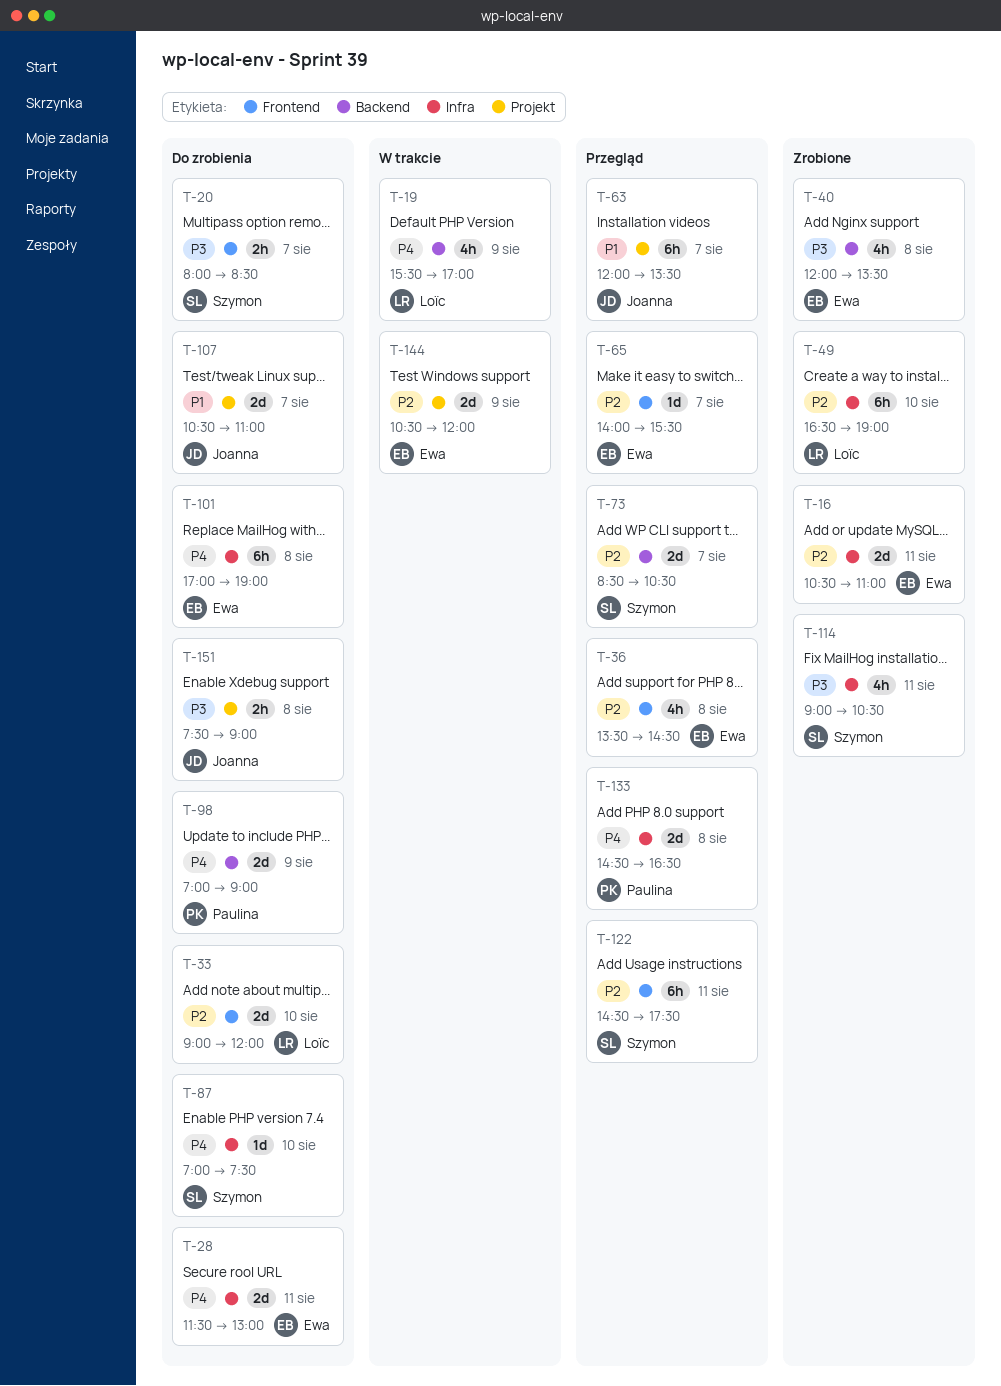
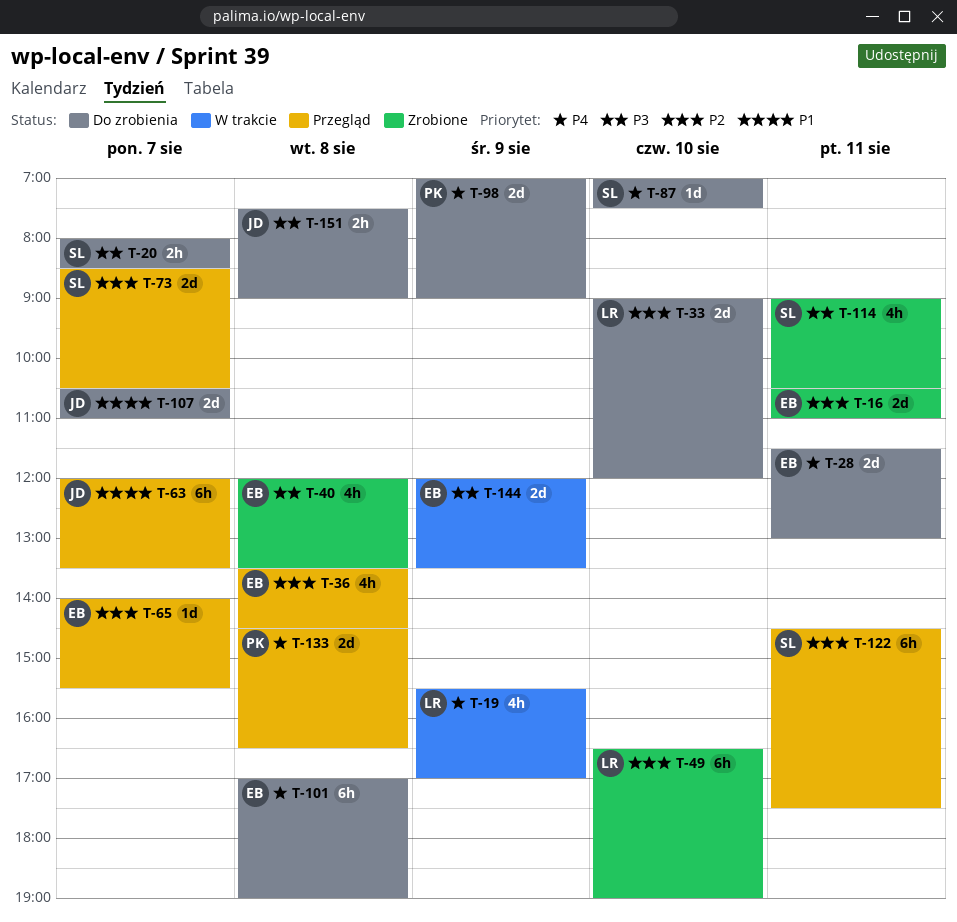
T-144, priority: P2 -> P3
T-144, begins: 10:30 -> 12:00
T-144, ends: 12:00 -> 13:30

